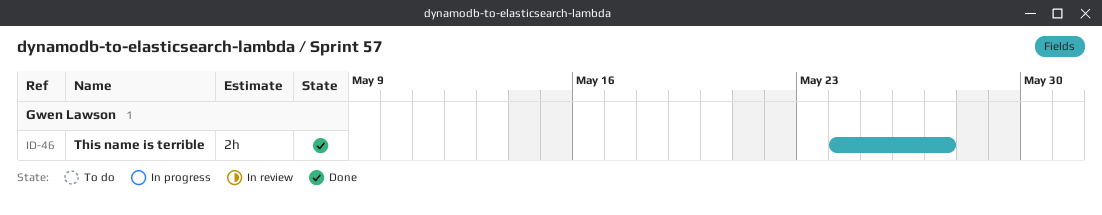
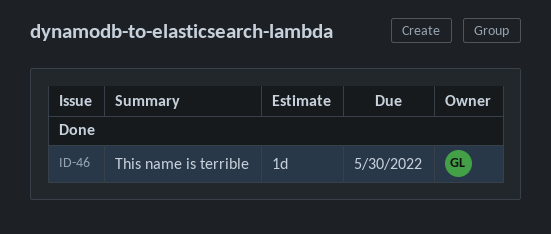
ID-46, estimate: 2h -> 1d
ID-46, due: May 27 -> May 30

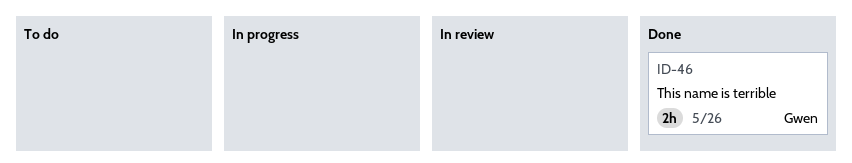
ID-46, estimate: 1d -> 2h
ID-46, due: May 30 -> May 26

